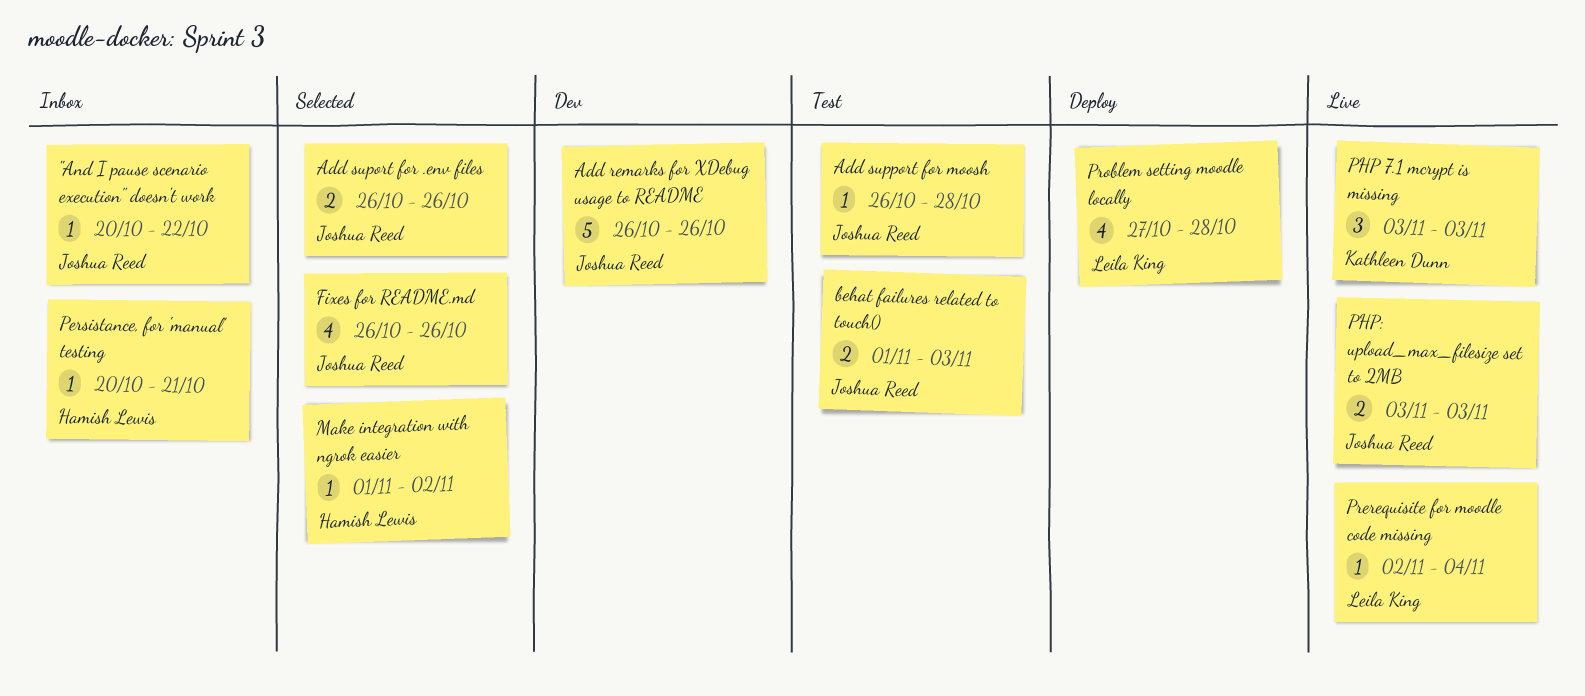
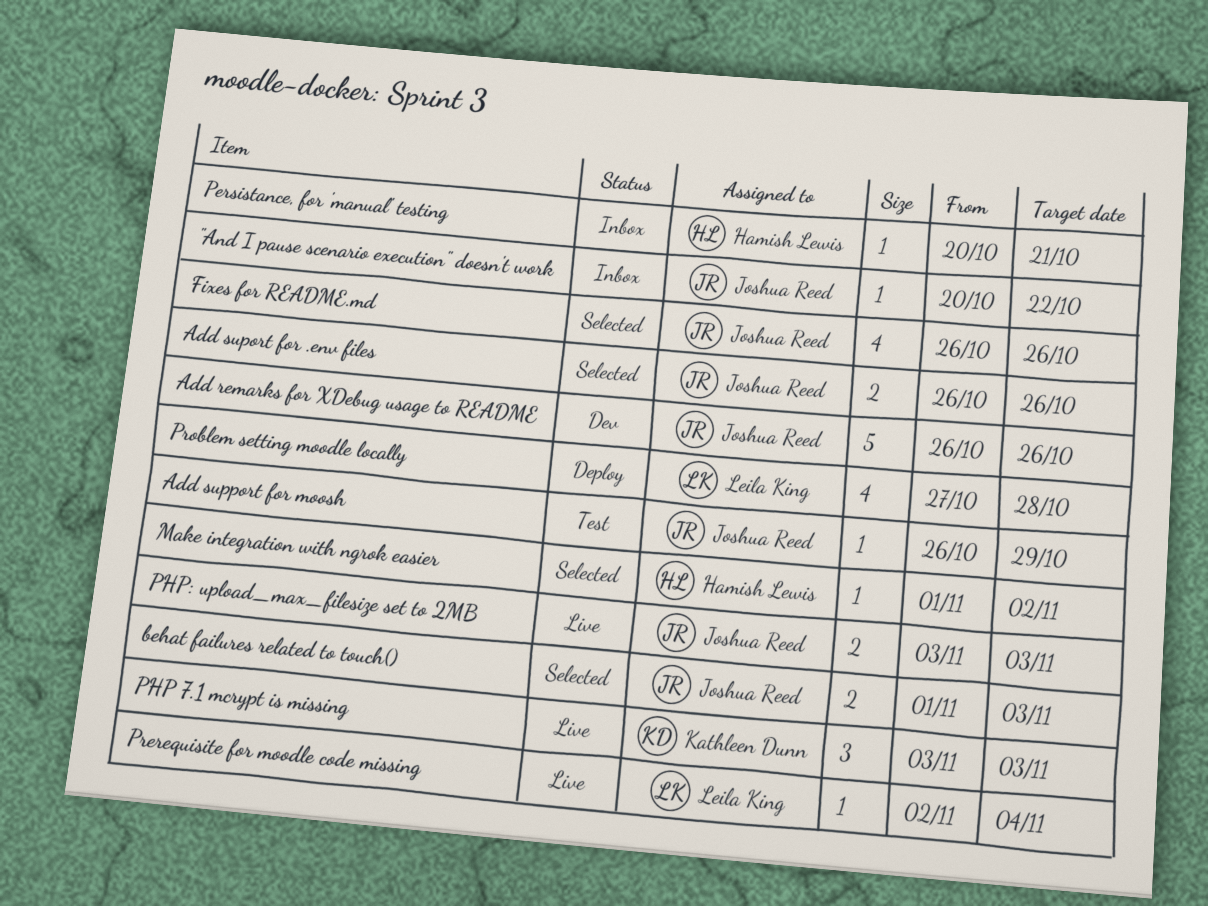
Add support for moosh, due: Oct 28 -> Oct 29
behat failures related to touch(), status: Test -> Selected

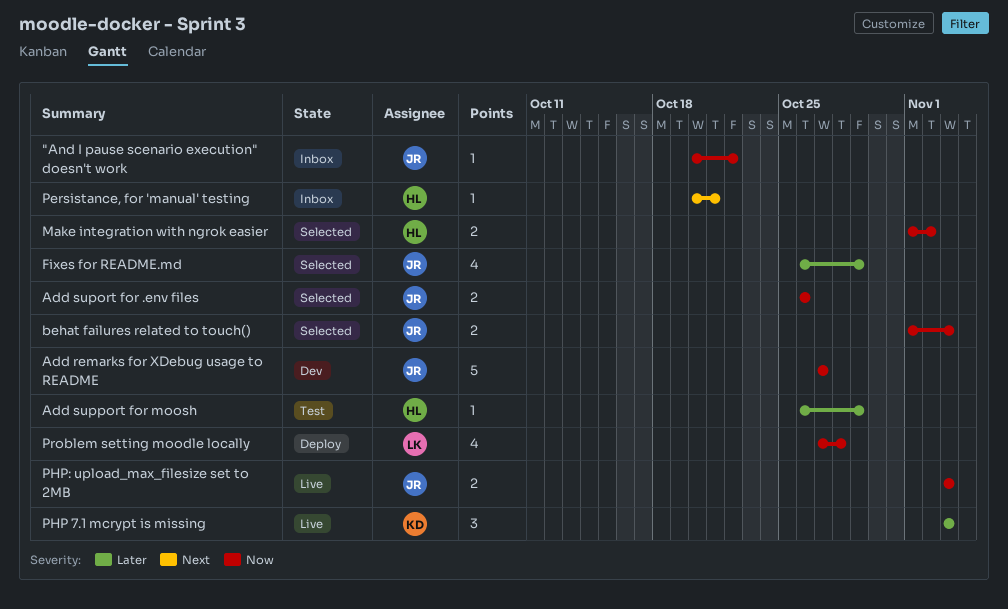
Add remarks for XDebug usage to README, start: Oct 26 -> Oct 27
Add remarks for XDebug usage to README, due: Oct 26 -> Oct 27
Add support for moosh, owner: Joshua Reed -> Hamish Lewis
Fixes for README.md, due: Oct 26 -> Oct 29
Make integration with ngrok easier, estimate: 1 -> 2
Prerequisite for moodle code missing: present -> none

